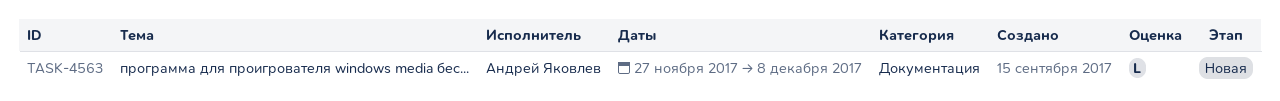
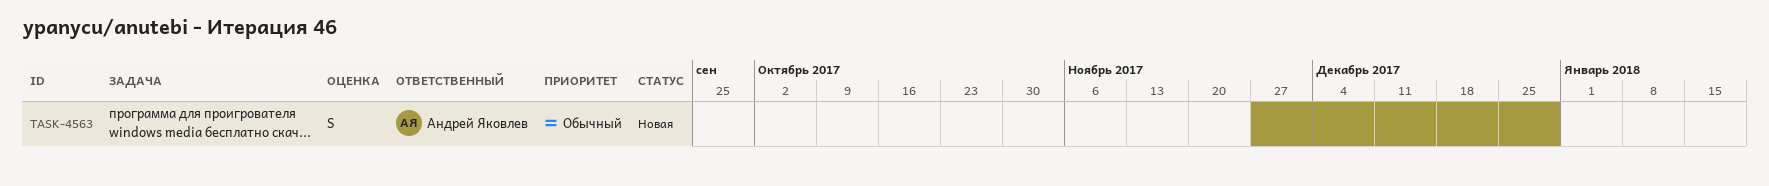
TASK-4563, estimate: L -> S
TASK-4563, due: Dec 8 -> Dec 29

